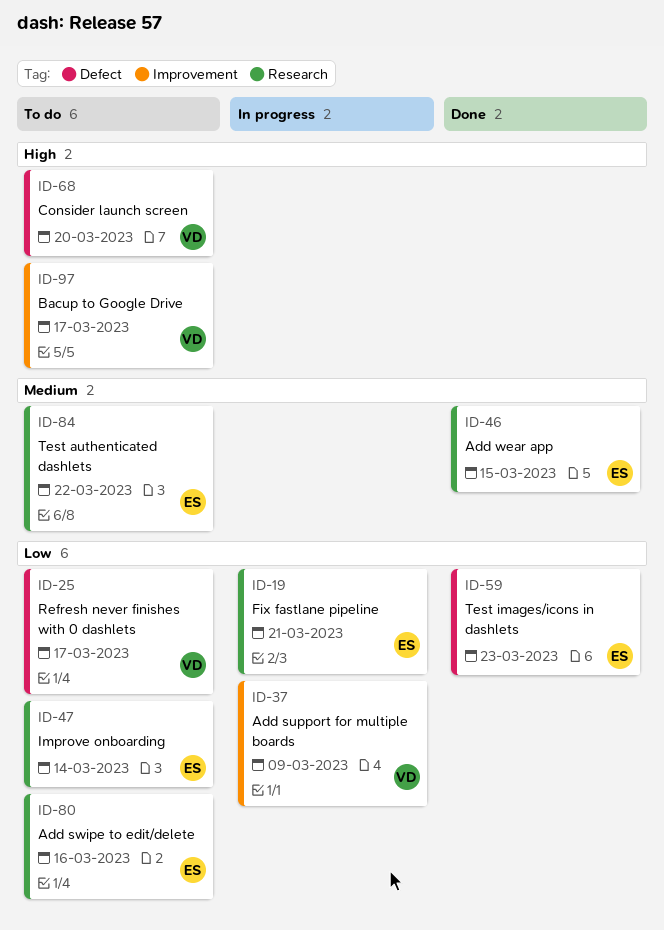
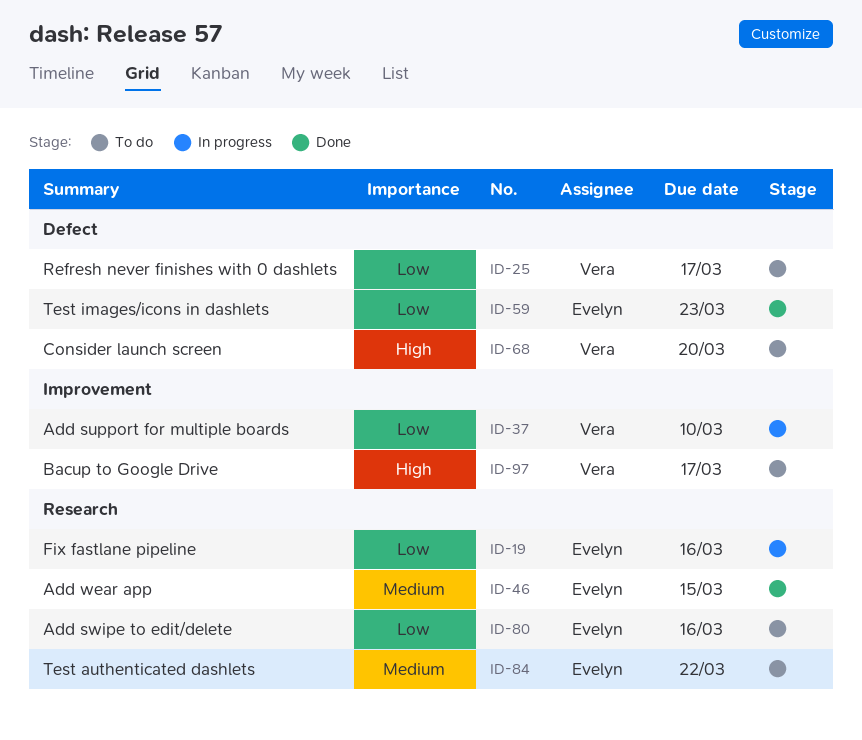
ID-19, due: Mar 21 -> Mar 16
ID-37, due: Mar 9 -> Mar 10
ID-47: present -> none

